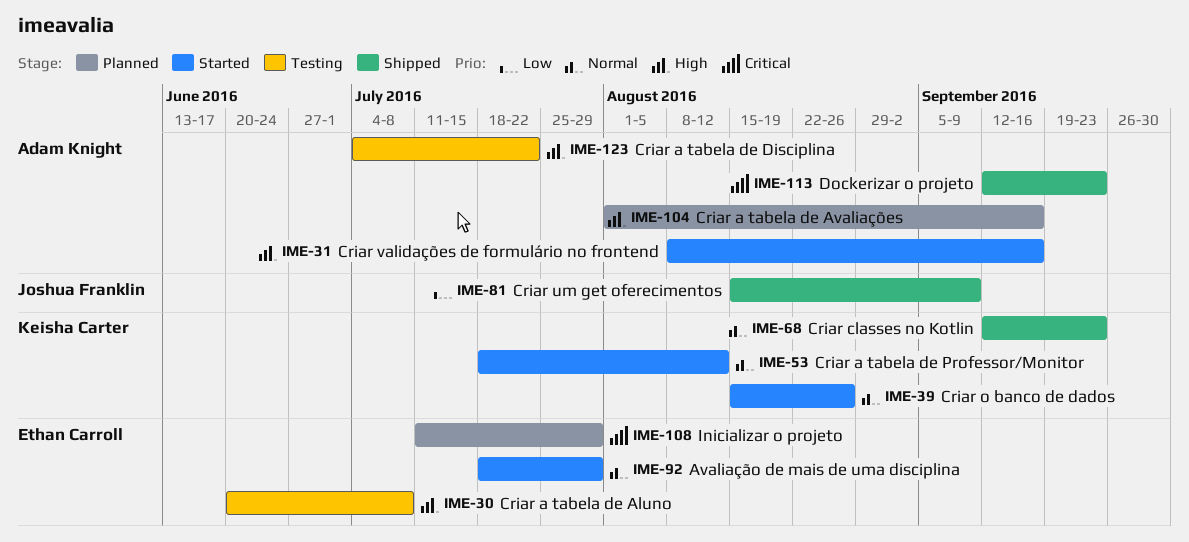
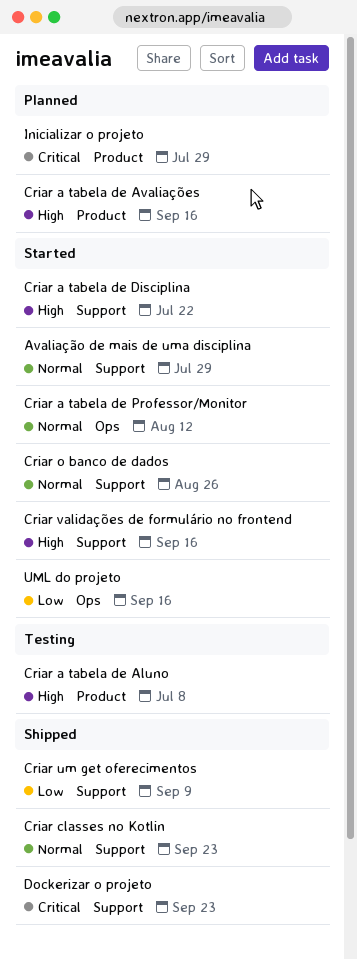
Criar a tabela de Disciplina, status: Testing -> Started
UML do projeto: none -> present

